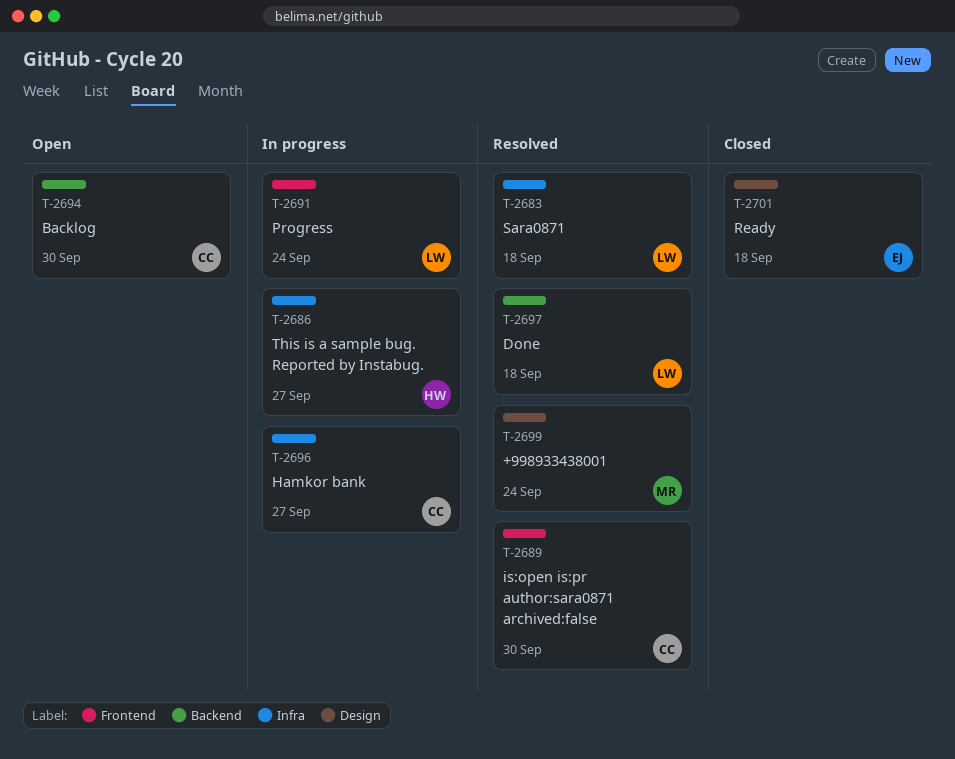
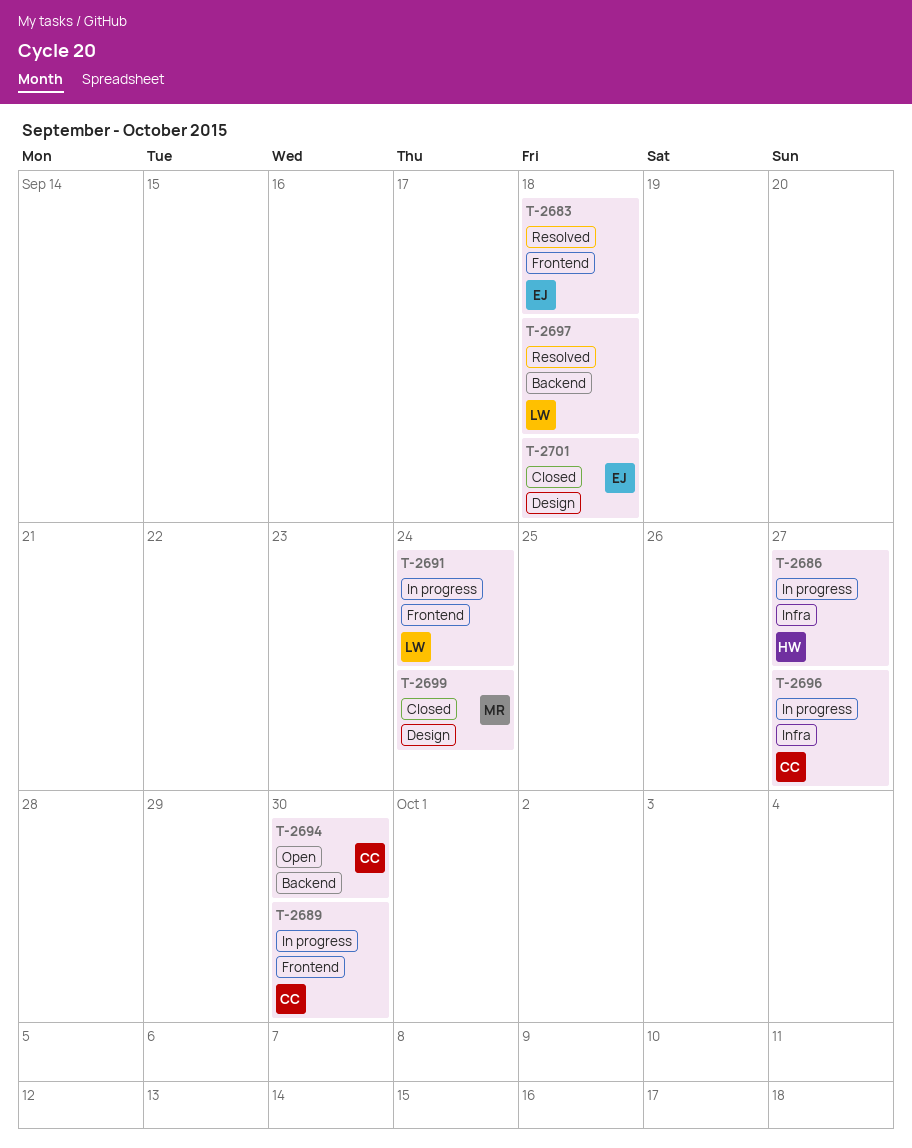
T-2683, owner: LW -> EJ
T-2683, label: Infra -> Frontend
T-2689, status: Resolved -> In progress
T-2699, status: Resolved -> Closed

